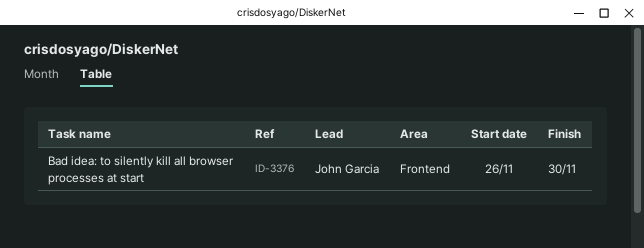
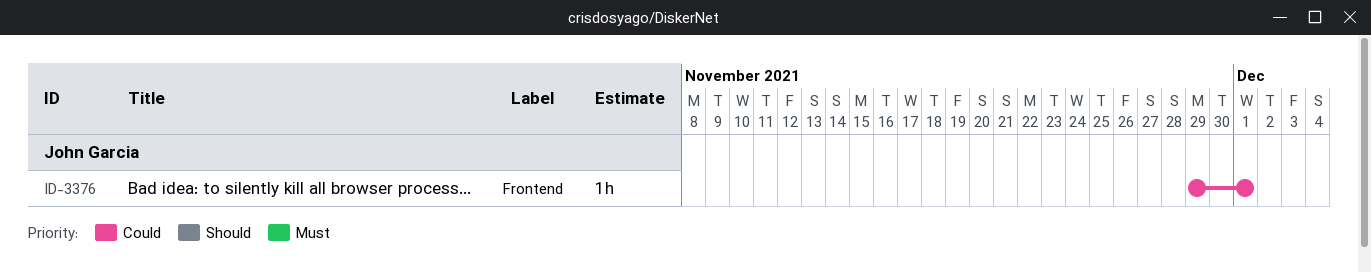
ID-3376, start: Nov 26 -> Nov 29
ID-3376, due: Nov 30 -> Dec 1

